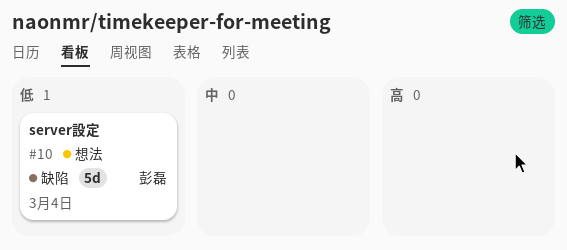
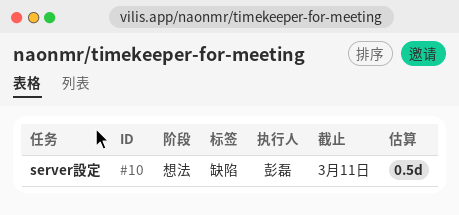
#10, estimate: 5d -> 0.5d
#10, due: Mar 4 -> Mar 11

